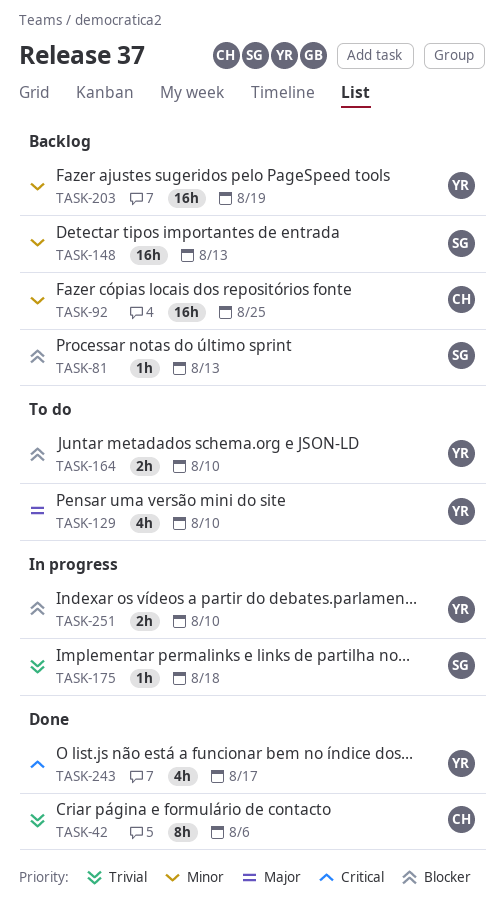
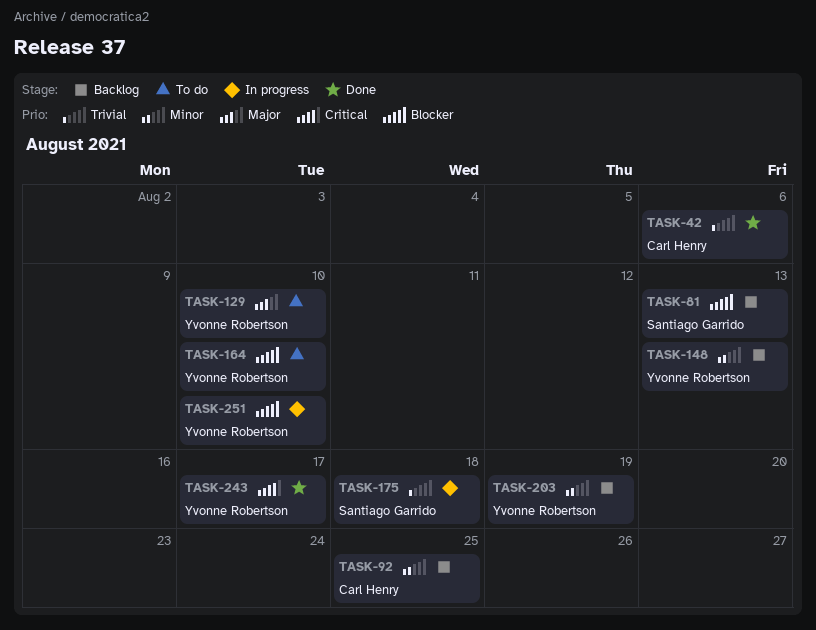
TASK-148, owner: Santiago Garrido -> Yvonne Robertson

